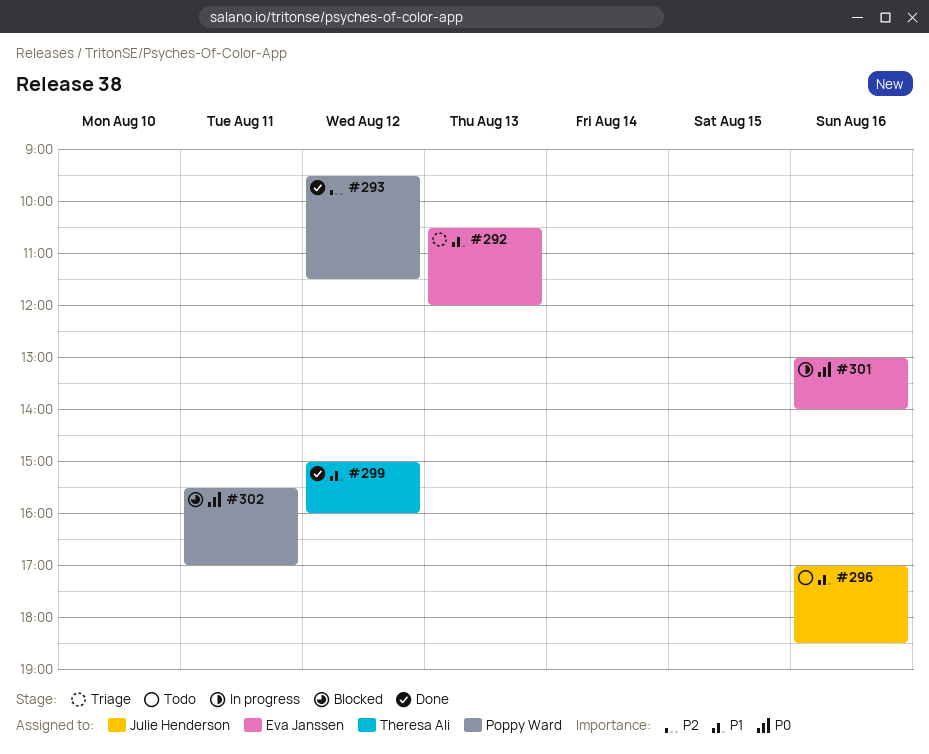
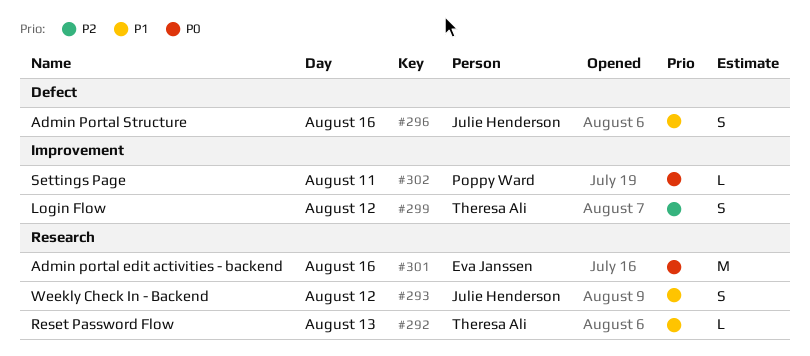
#292, owner: Eva Janssen -> Theresa Ali
#293, owner: Poppy Ward -> Julie Henderson
#293, priority: P2 -> P1
#299, priority: P1 -> P2

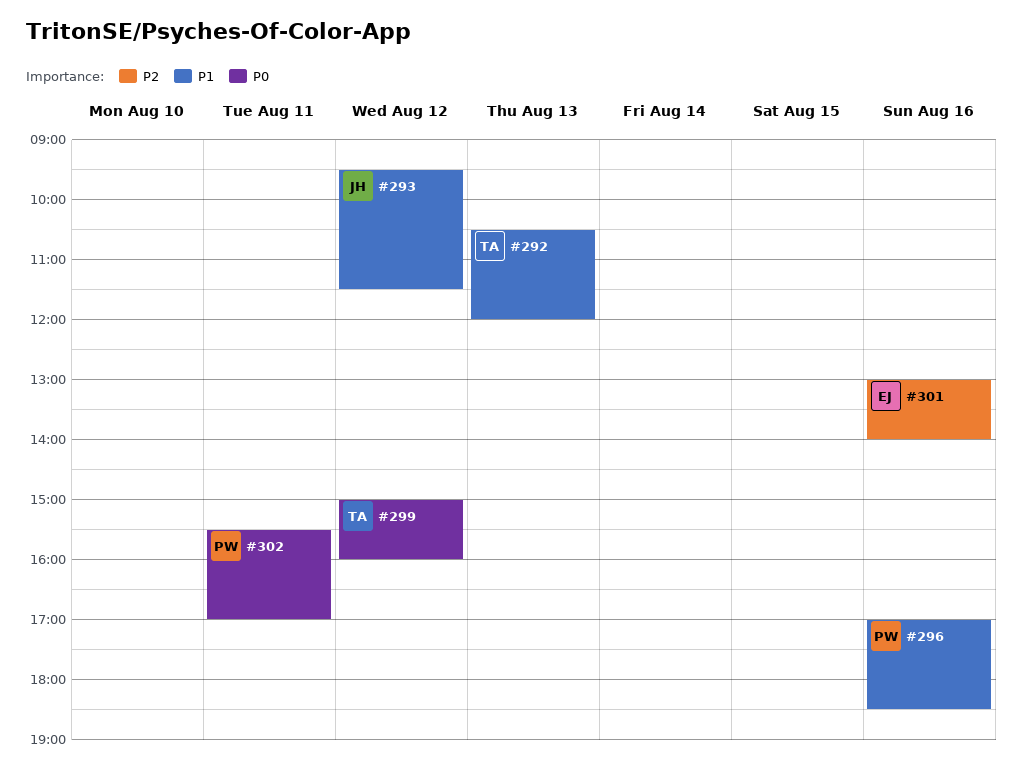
#296, owner: Julie Henderson -> Poppy Ward
#299, priority: P2 -> P0
#301, priority: P0 -> P2

